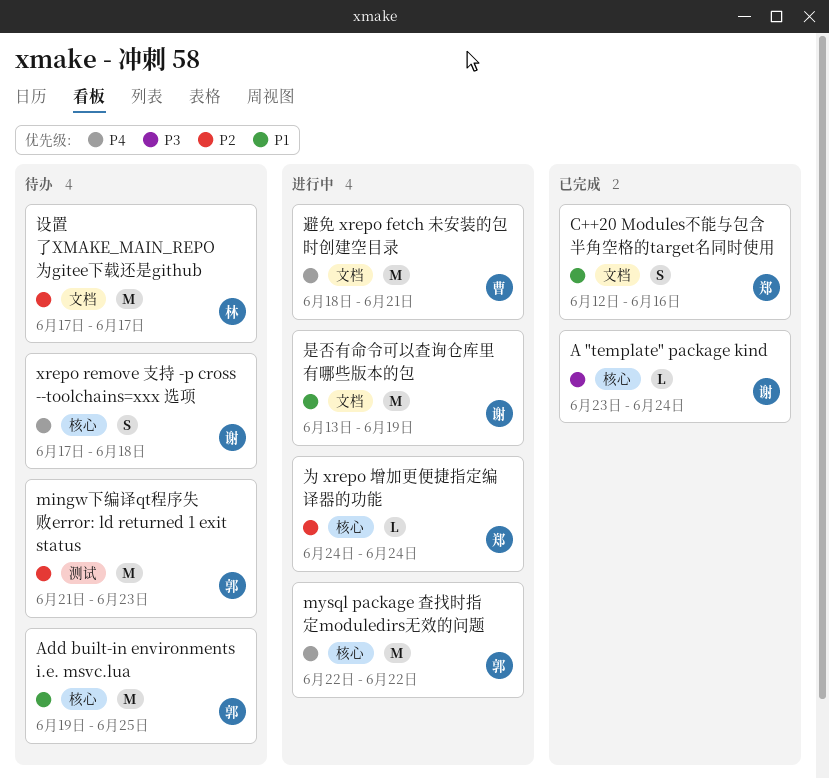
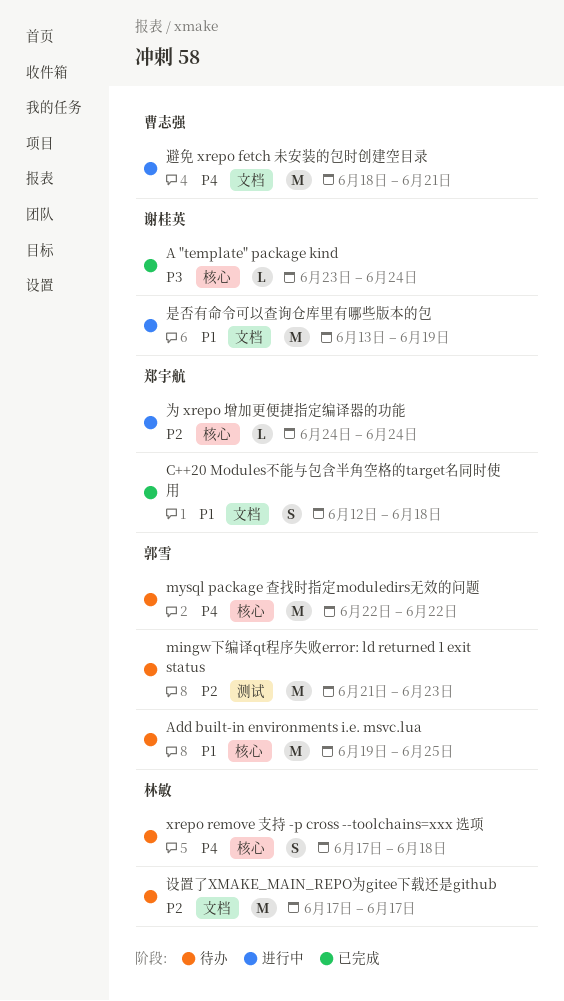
C++20 Modules不能与包含半角空格的target名同时使用, due: Jun 16 -> Jun 18
mysql package 查找时指定moduledirs无效的问题, status: 进行中 -> 待办
xrepo remove 支持 -p cross --toolchains=xxx 选项, owner: 谢桂英 -> 林敏

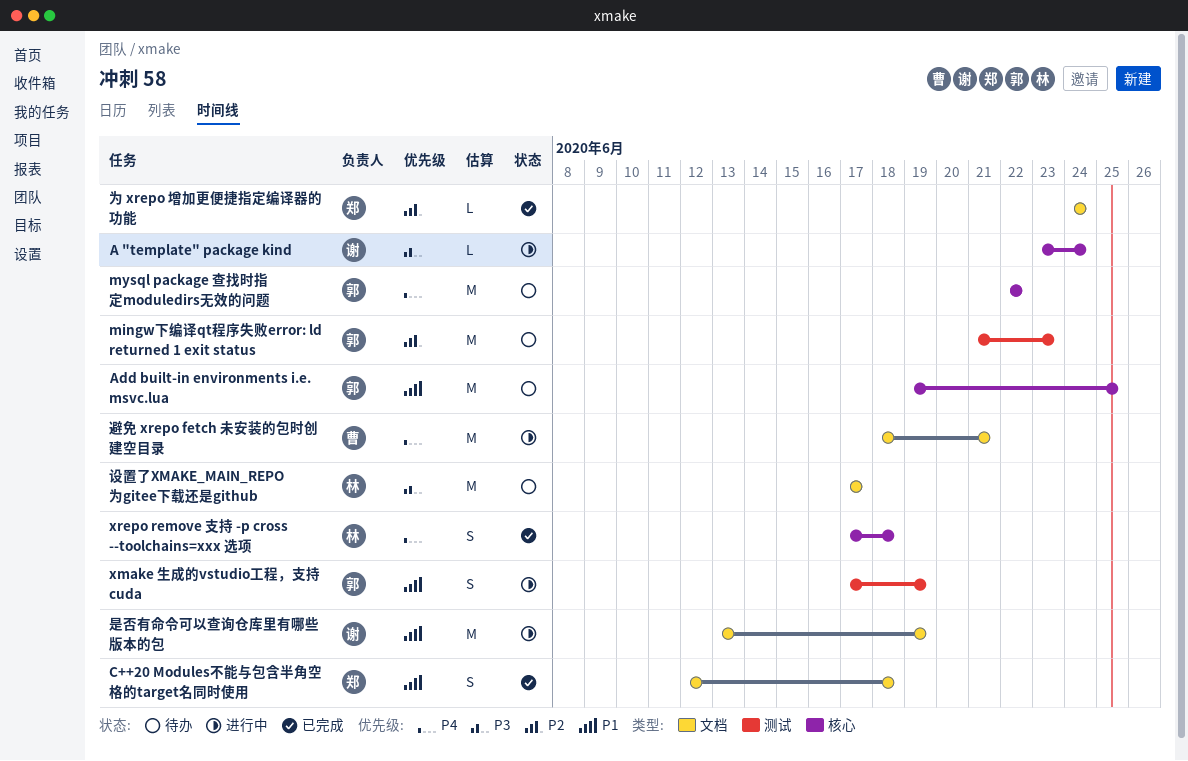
A "template" package kind, status: 已完成 -> 进行中
xmake 生成的vstudio工程，支持 cuda: none -> present
xrepo remove 支持 -p cross --toolchains=xxx 选项, status: 待办 -> 已完成
为 xrepo 增加更便捷指定编译器的功能, status: 进行中 -> 已完成
为 xrepo 增加更便捷指定编译器的功能, label: 核心 -> 文档
设置了XMAKE_MAIN_REPO为gitee下载还是github, priority: P2 -> P3

